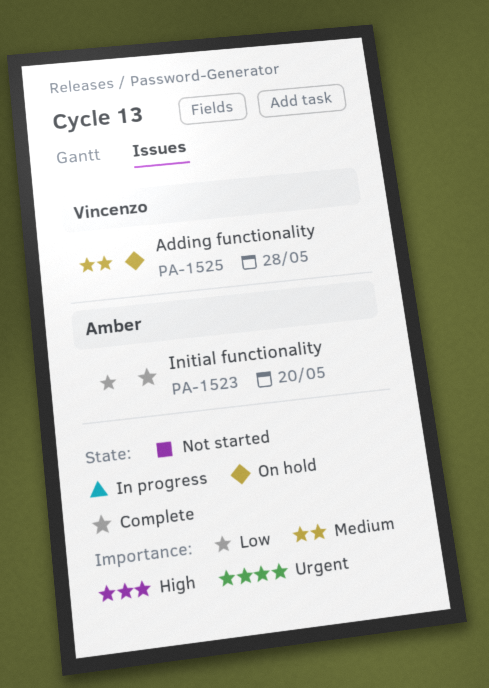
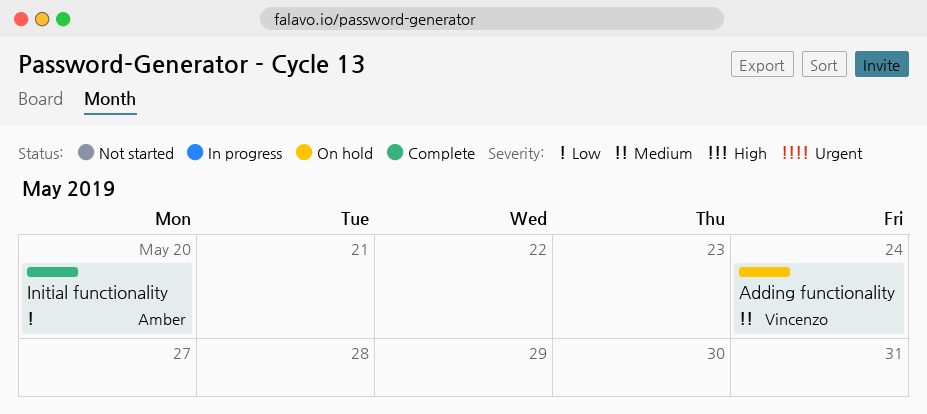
Adding functionality, due: May 28 -> May 24

